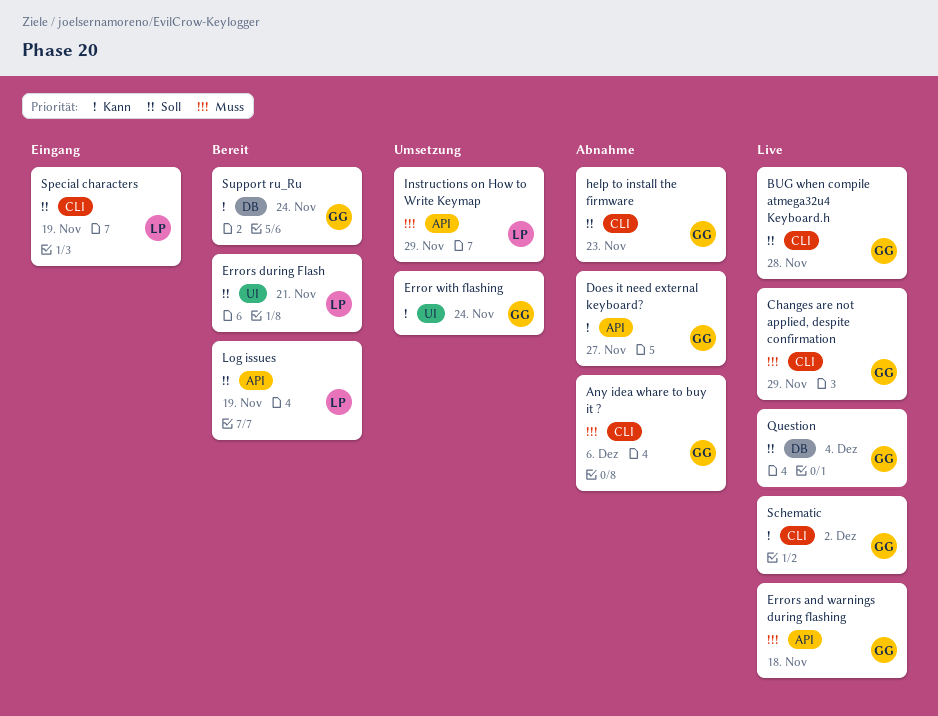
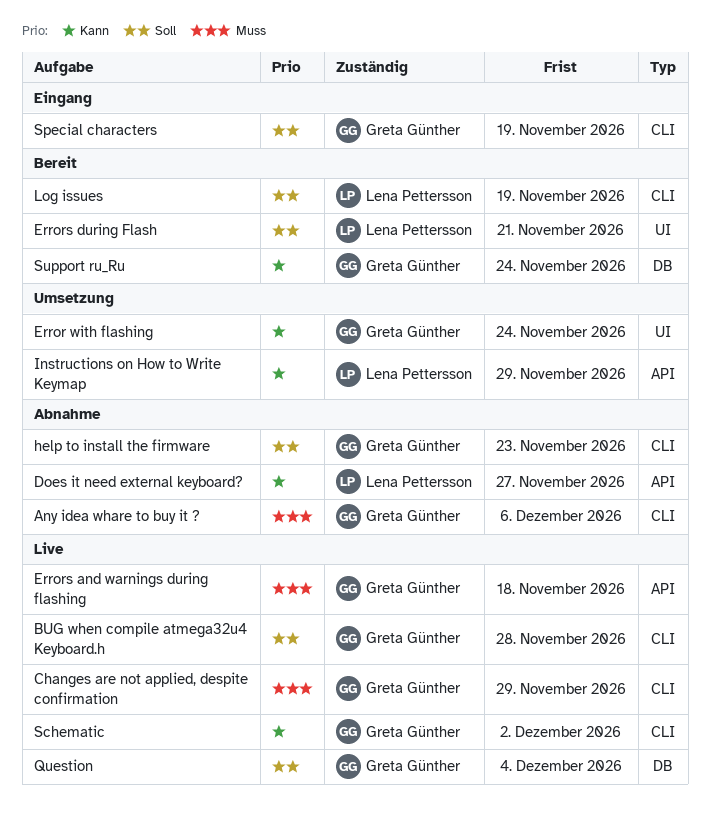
Does it need external keyboard?, owner: Greta Günther -> Lena Pettersson
Instructions on How to Write Keymap, priority: Muss -> Kann
Log issues, label: API -> CLI
Special characters, owner: Lena Pettersson -> Greta Günther

